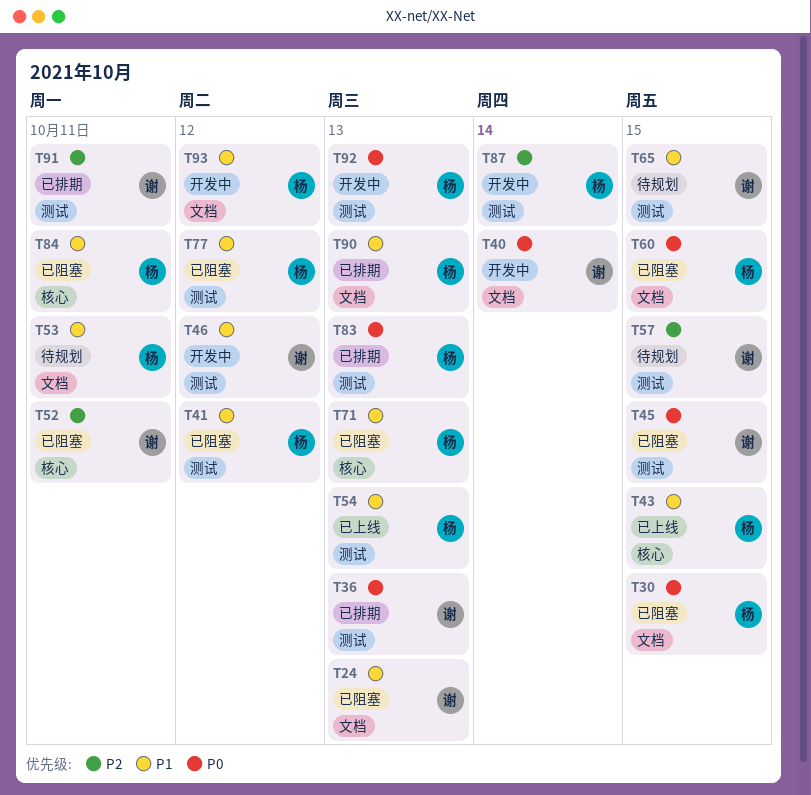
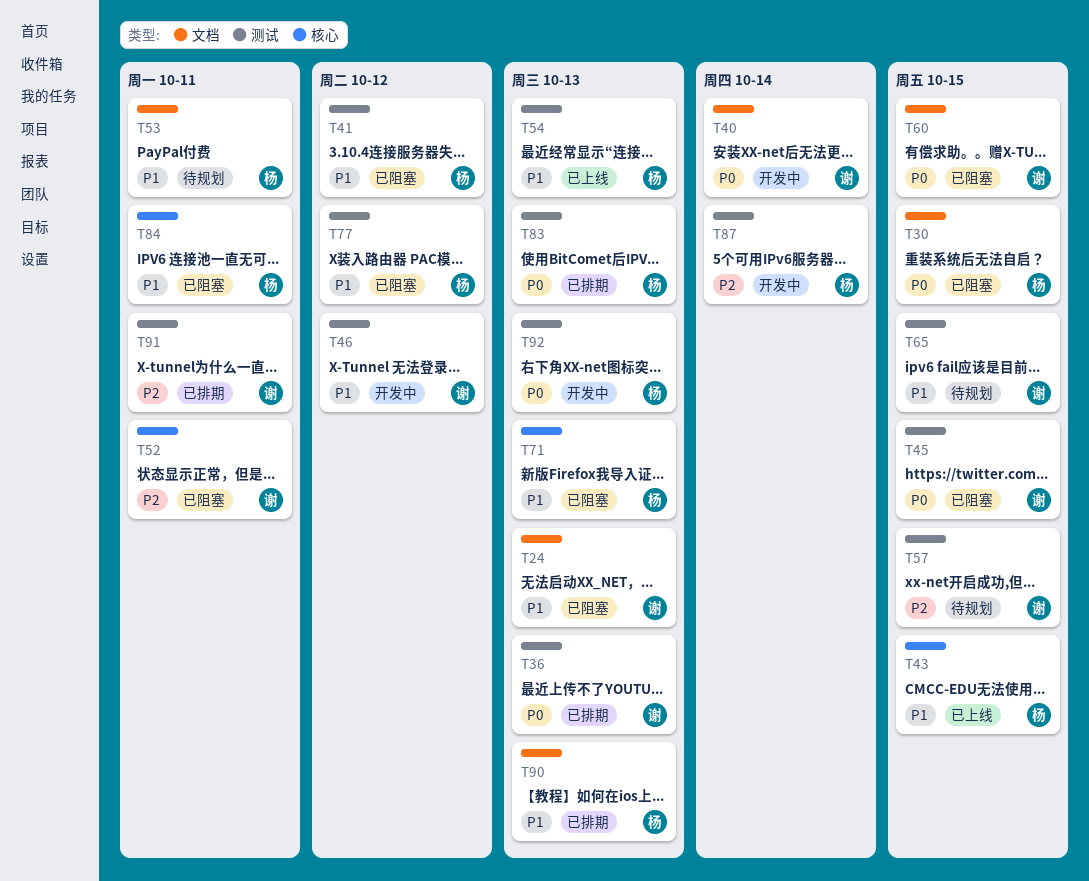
T60, owner: 杨 -> 谢
T93: present -> none

